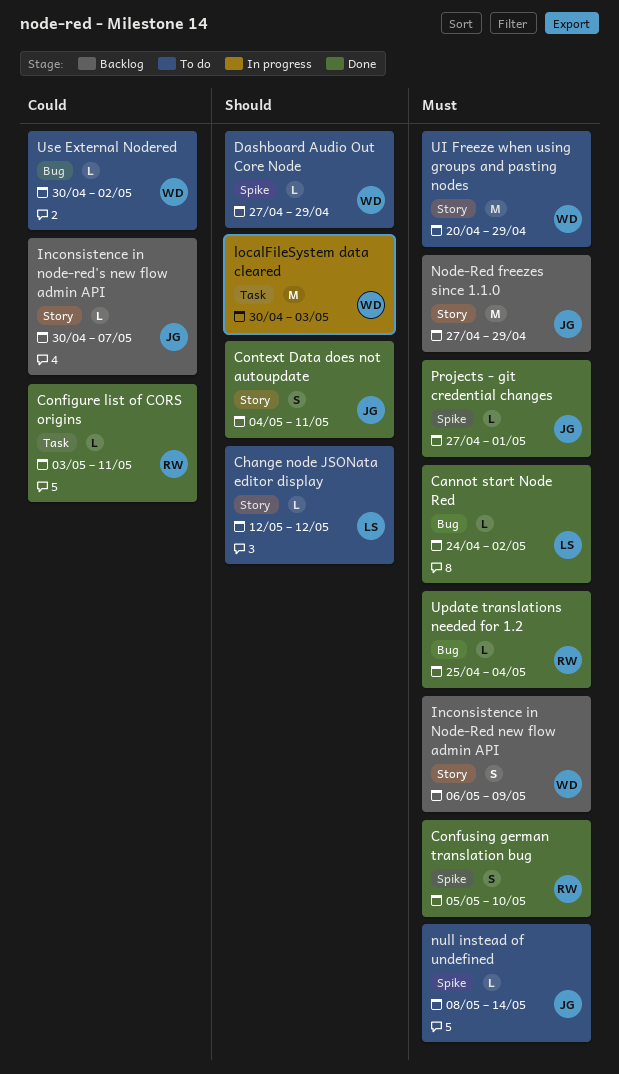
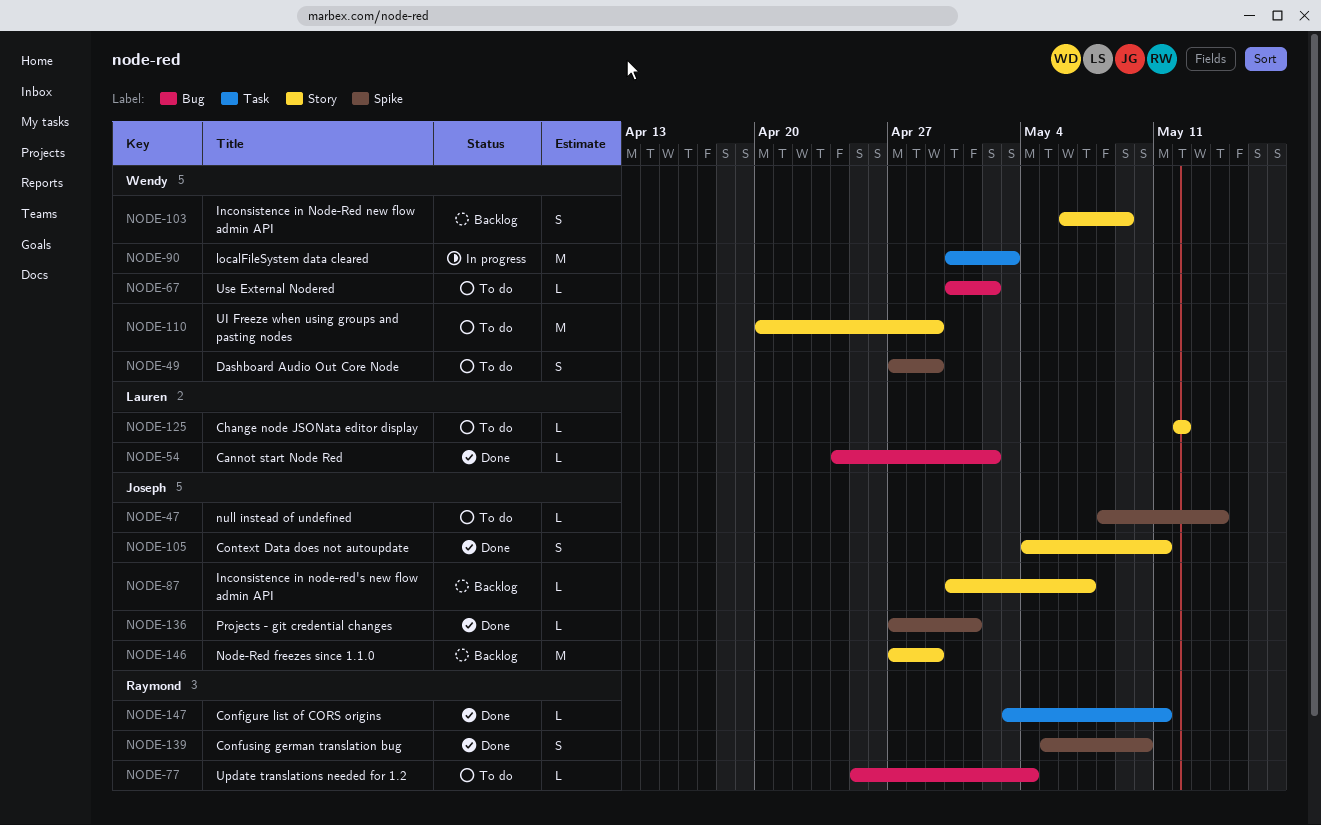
Dashboard Audio Out Core Node, estimate: L -> S
Update translations needed for 1.2, status: Done -> To do

